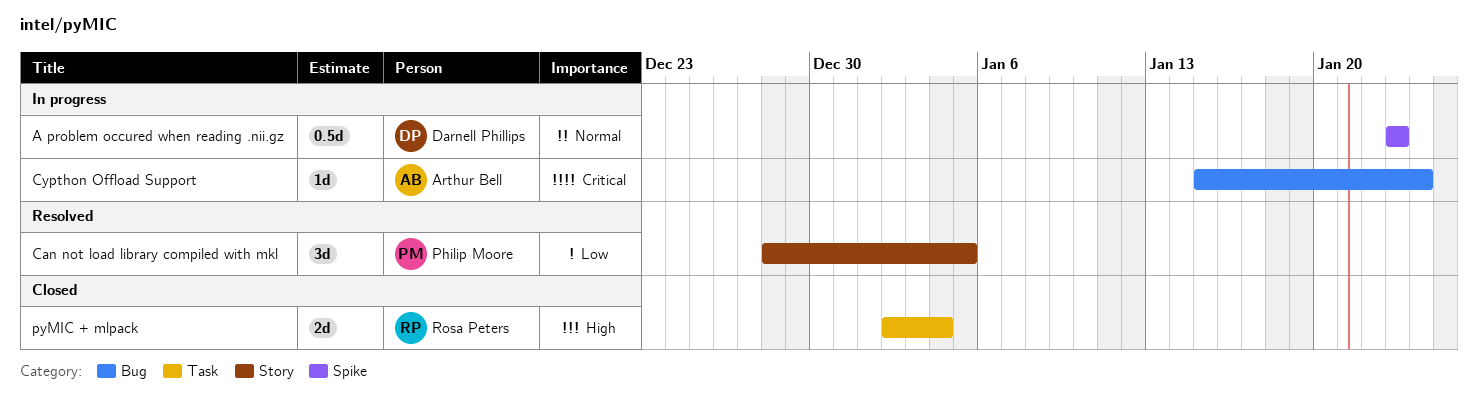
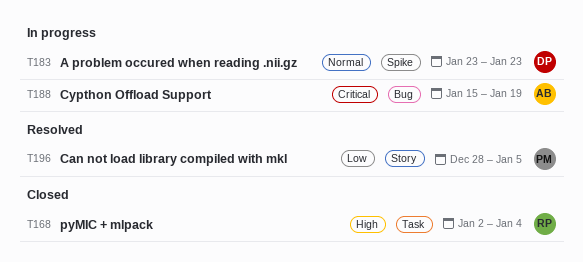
Cypthon Offload Support, due: Jan 24 -> Jan 19

